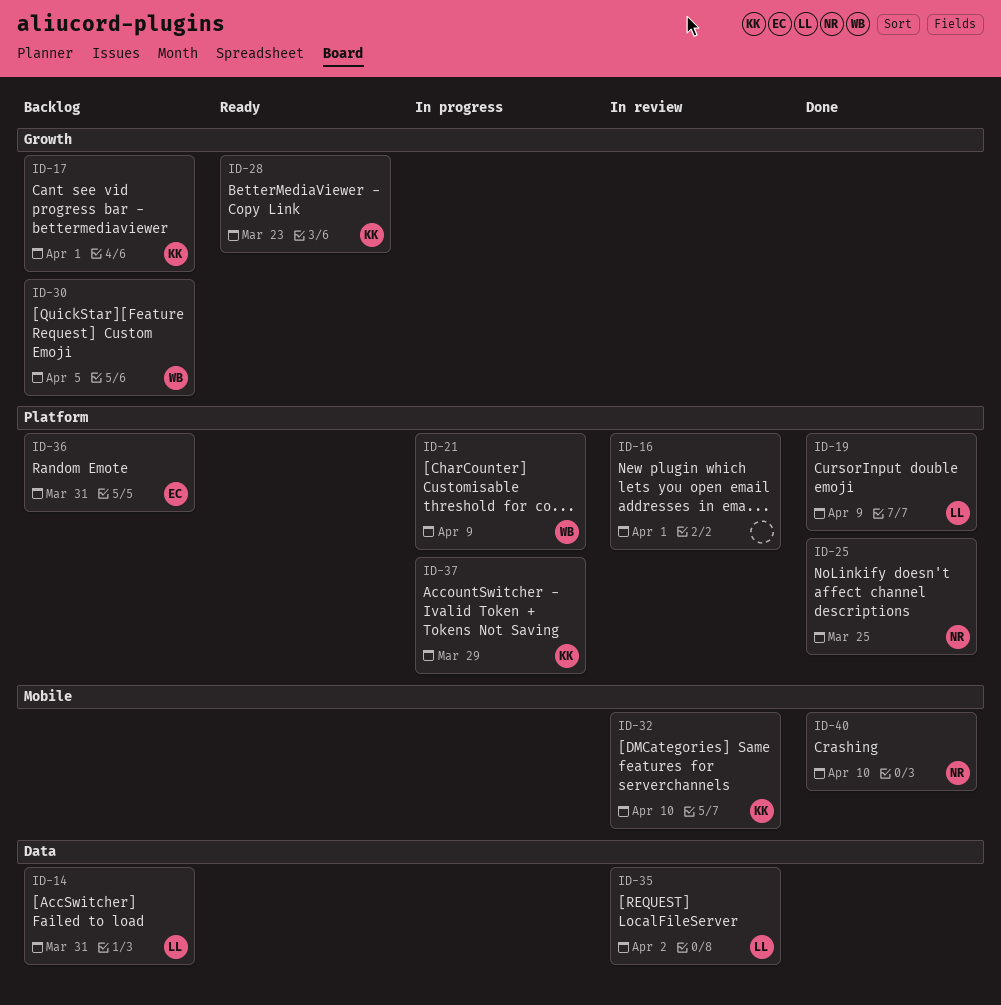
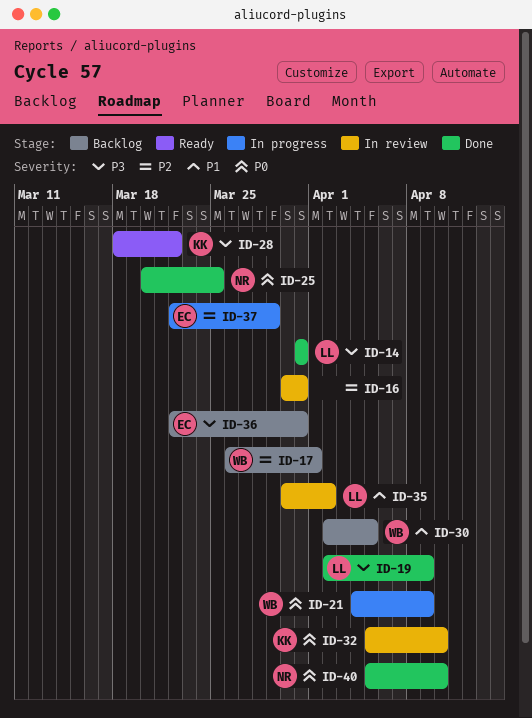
ID-14, status: Backlog -> Done
ID-16, due: Apr 1 -> Mar 31
ID-17, owner: KK -> WB
ID-28, due: Mar 23 -> Mar 22
ID-37, owner: KK -> EC

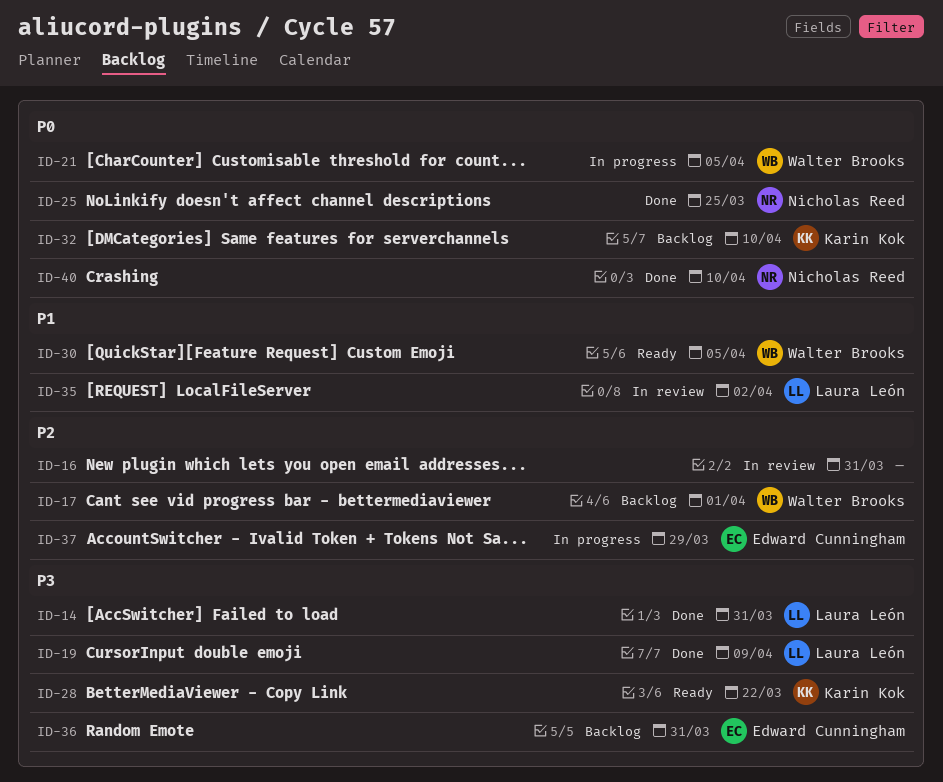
ID-21, due: Apr 9 -> Apr 5
ID-30, status: Backlog -> Ready
ID-32, status: In review -> Backlog

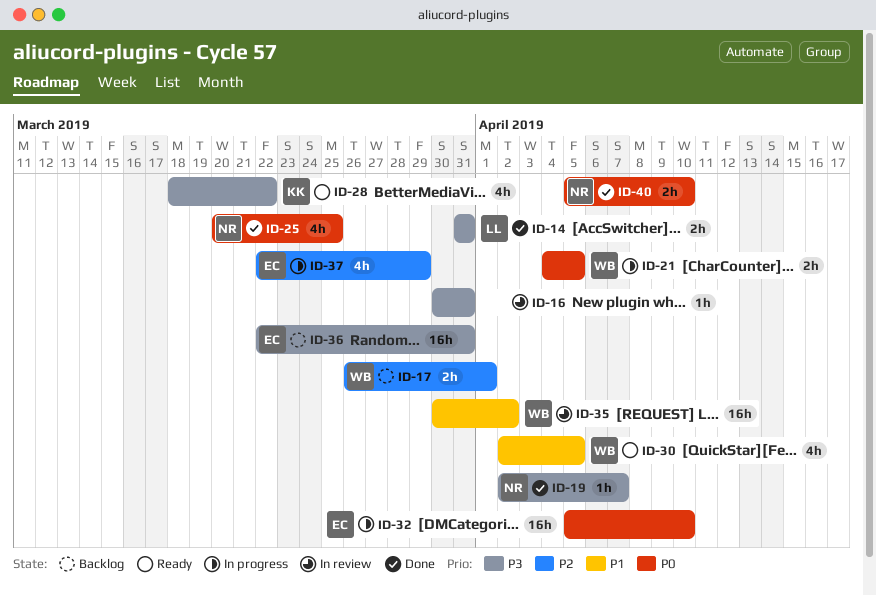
ID-16, priority: P2 -> P3
ID-19, owner: Laura León -> Nicholas Reed
ID-19, due: Apr 9 -> Apr 7
ID-32, status: Backlog -> In progress
ID-32, owner: Karin Kok -> Edward Cunningham
ID-35, owner: Laura León -> Walter Brooks

